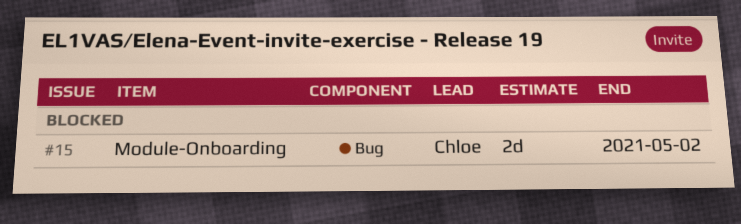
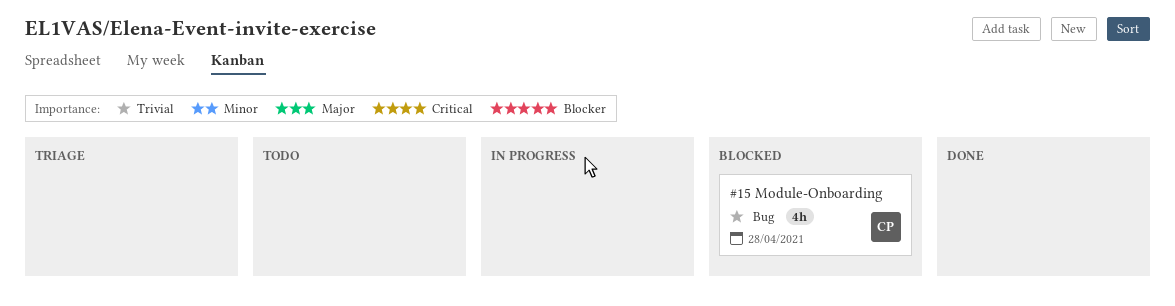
#15, estimate: 2d -> 4h
#15, due: May 2 -> Apr 28

